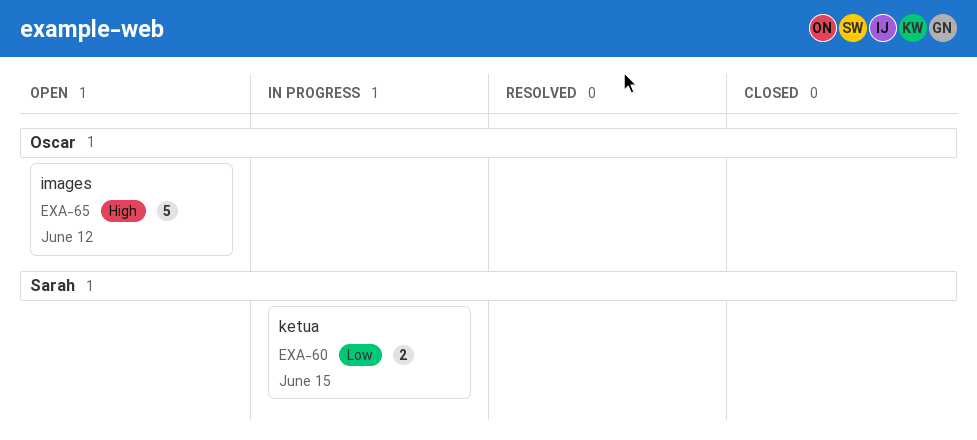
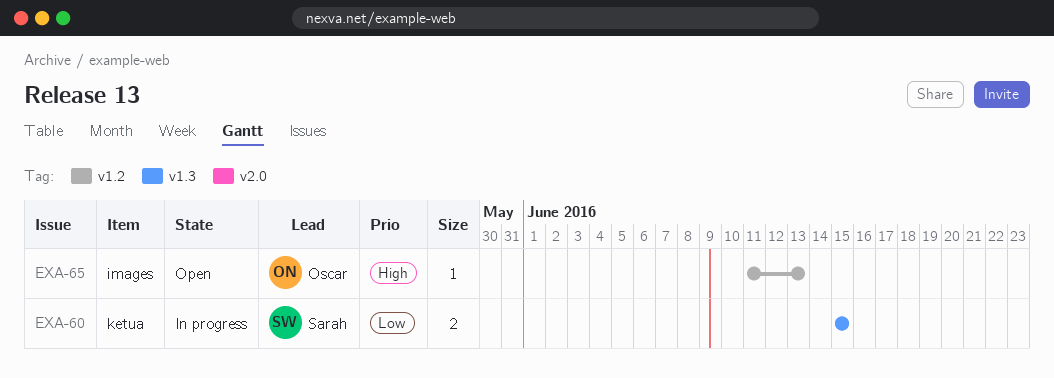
EXA-65, estimate: 5 -> 1
EXA-65, due: Jun 12 -> Jun 13

